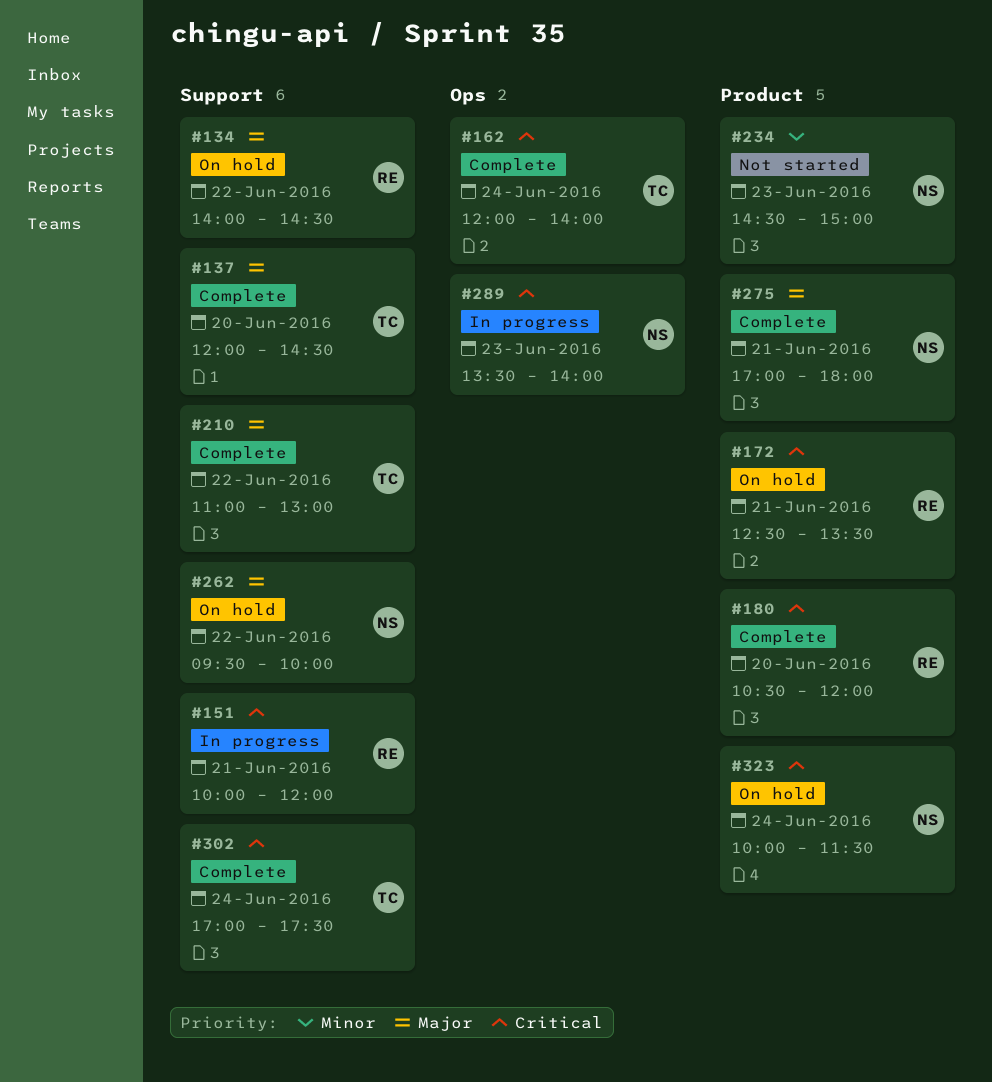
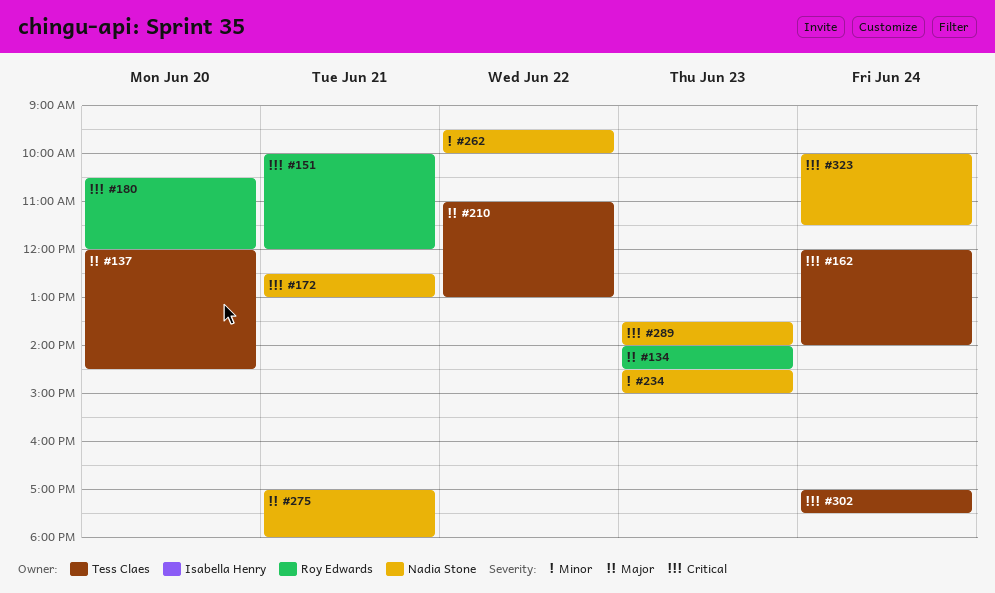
#134, day: Jun 22 -> Jun 23
#172, owner: Roy Edwards -> Nadia Stone
#172, ends: 13:30 -> 13:00
#262, priority: Major -> Minor

